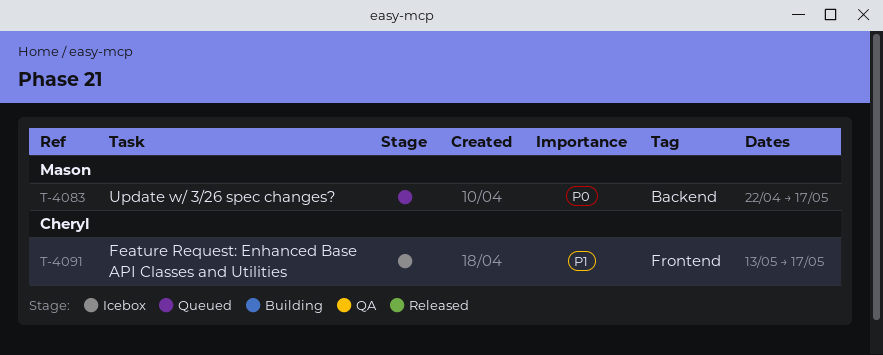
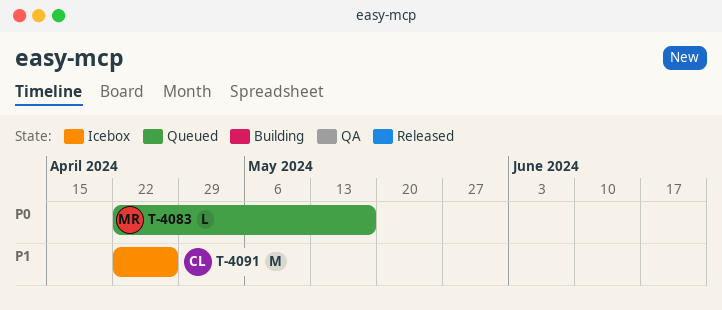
T-4091, start: May 13 -> Apr 22
T-4091, due: May 17 -> Apr 26

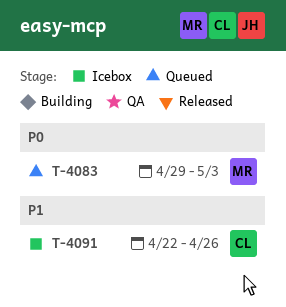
T-4083, start: Apr 22 -> Apr 29
T-4083, due: May 17 -> May 3

